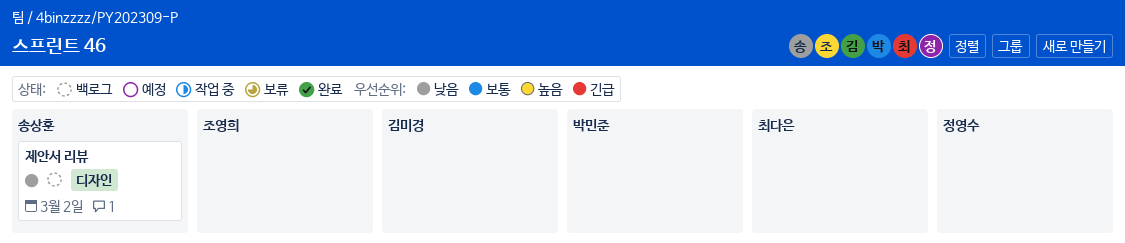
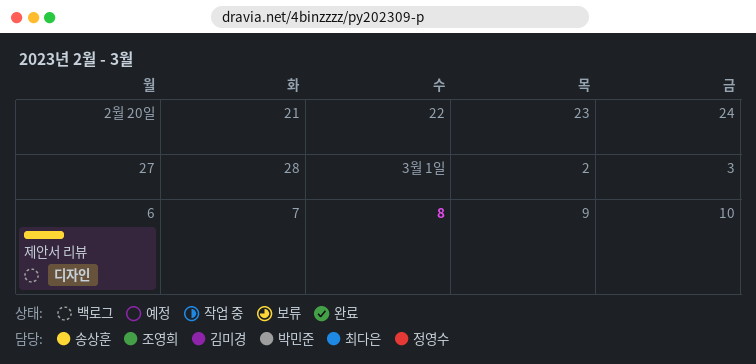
제안서 리뷰, due: Mar 2 -> Mar 6

